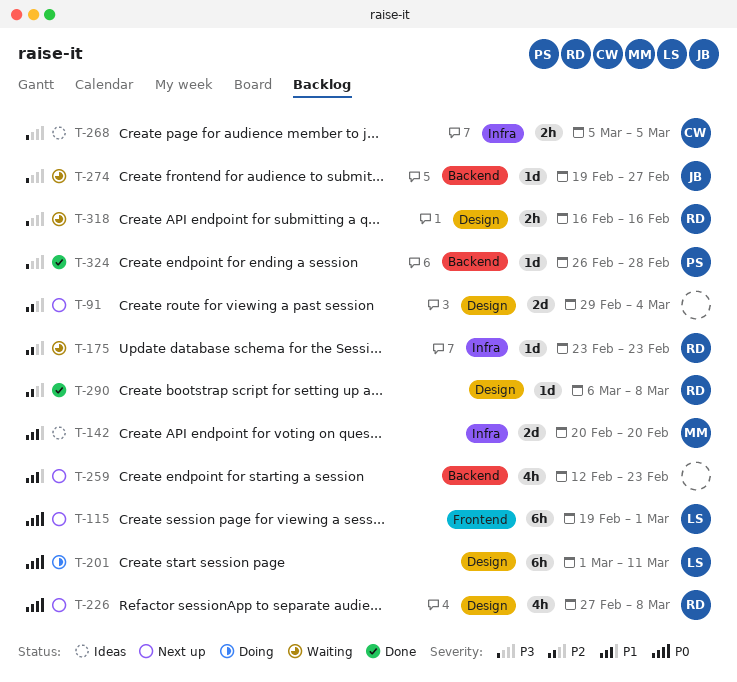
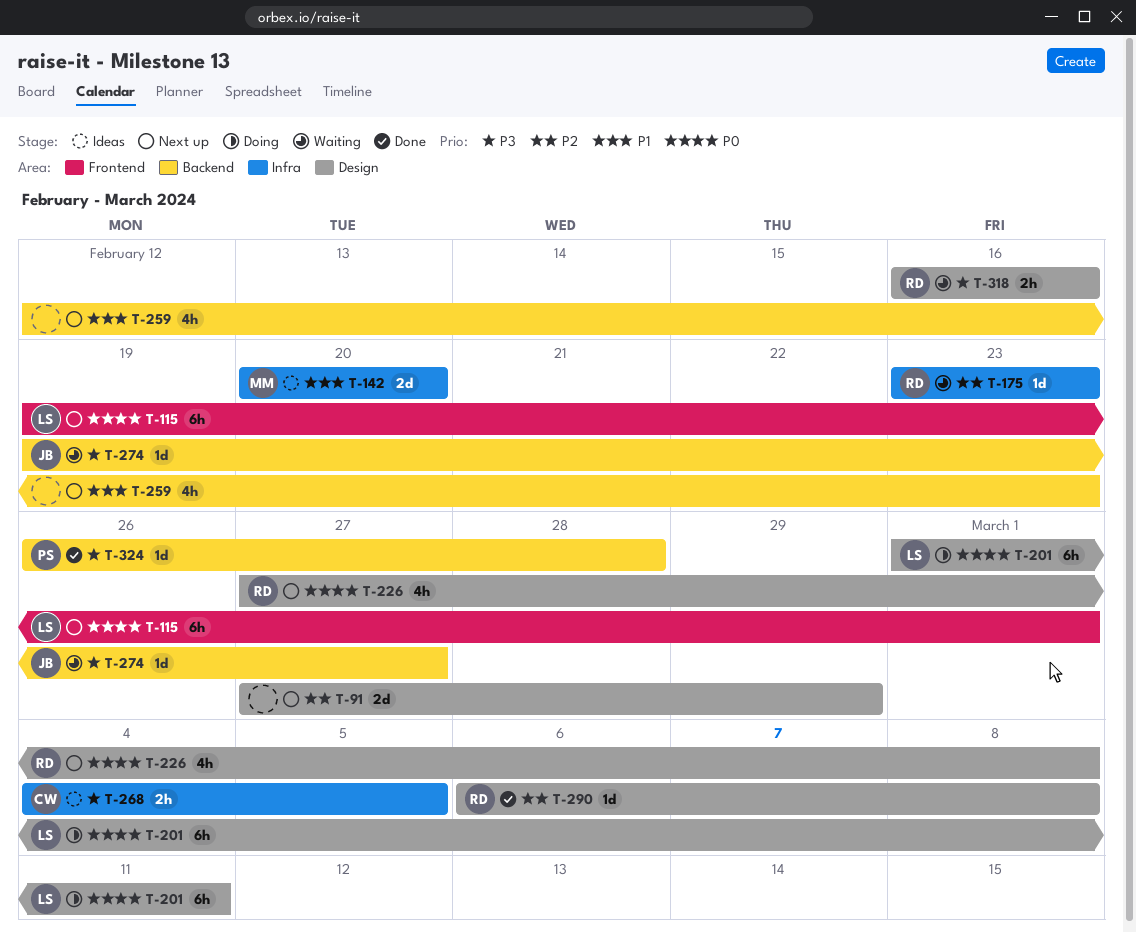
T-91, start: Feb 29 -> Feb 27
T-91, due: Mar 4 -> Feb 29
T-268, start: Mar 5 -> Mar 4

